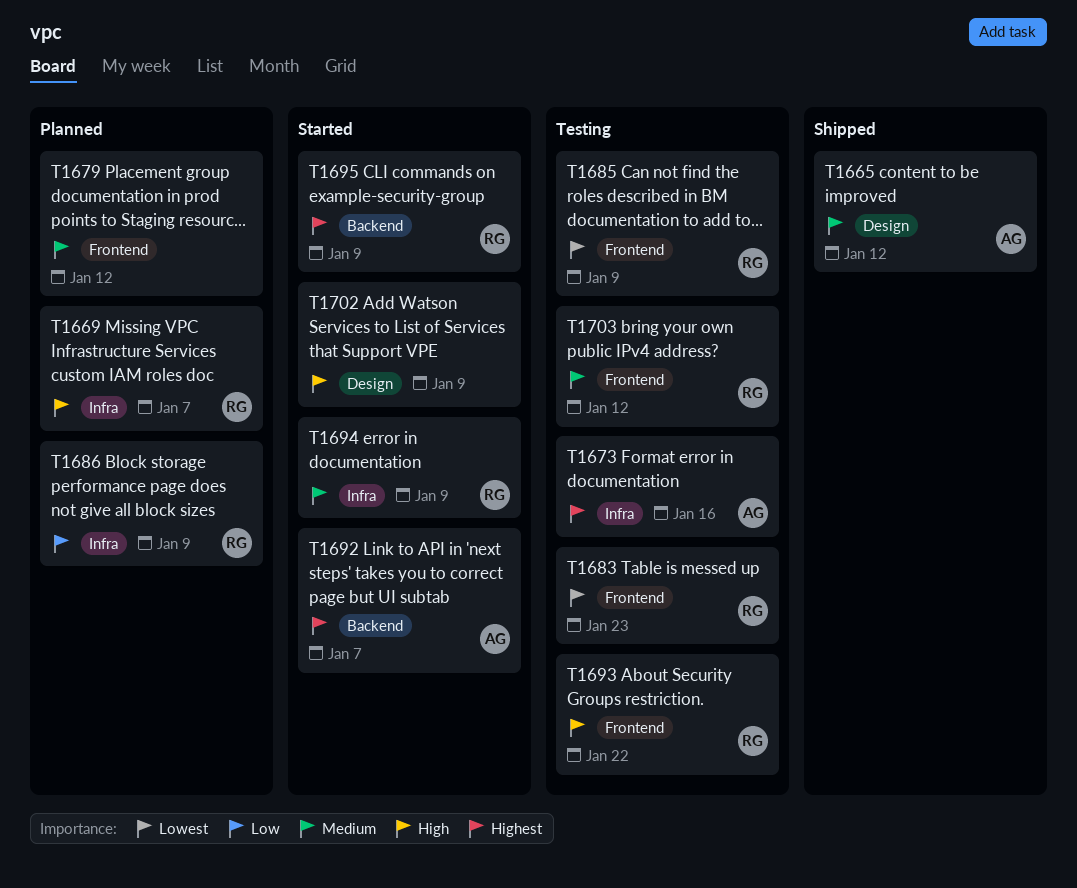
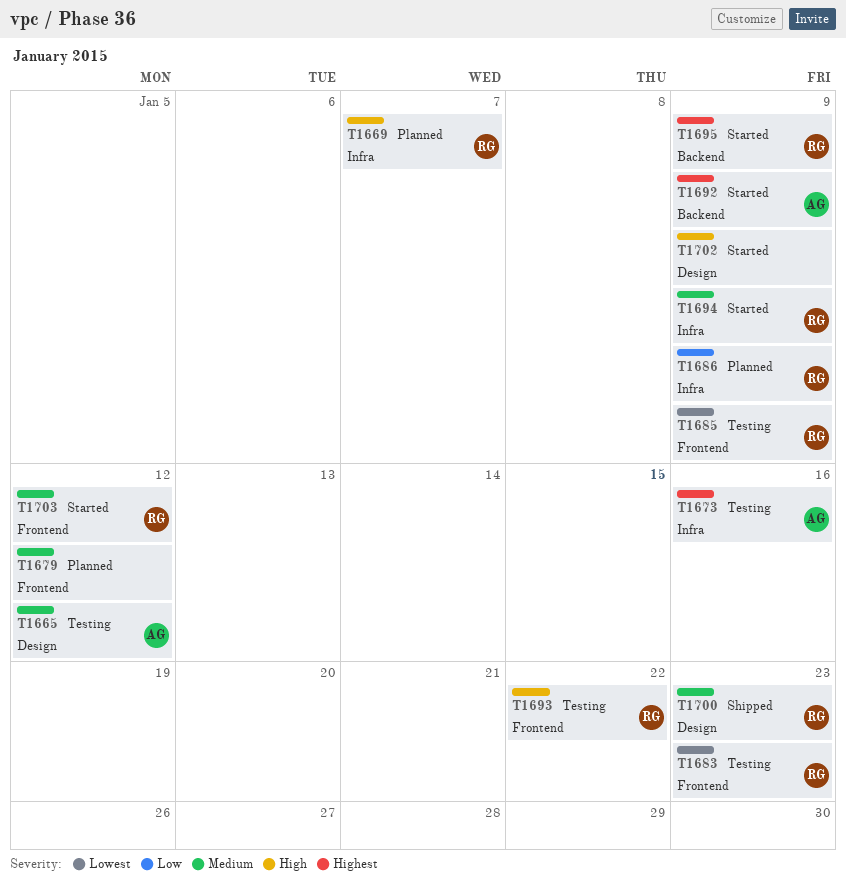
T1665, status: Shipped -> Testing
T1692, due: Jan 7 -> Jan 9
T1700: none -> present
T1703, status: Testing -> Started

